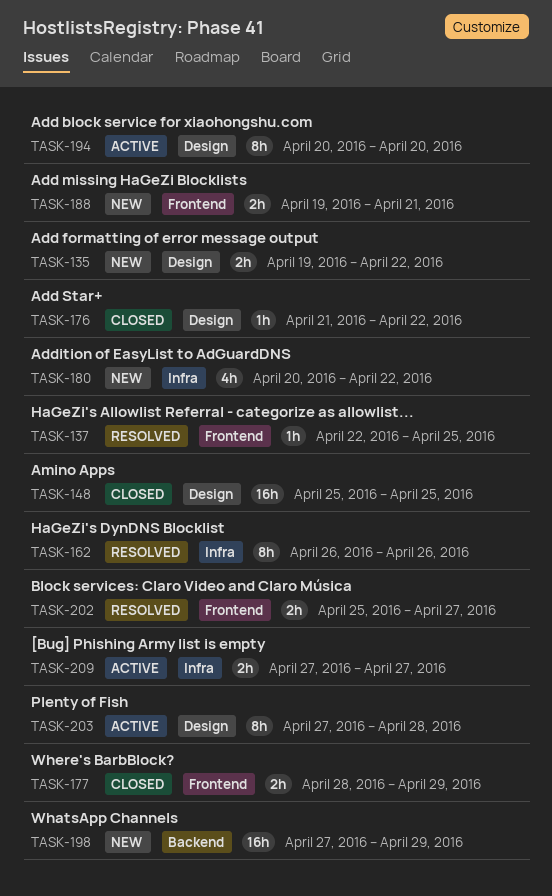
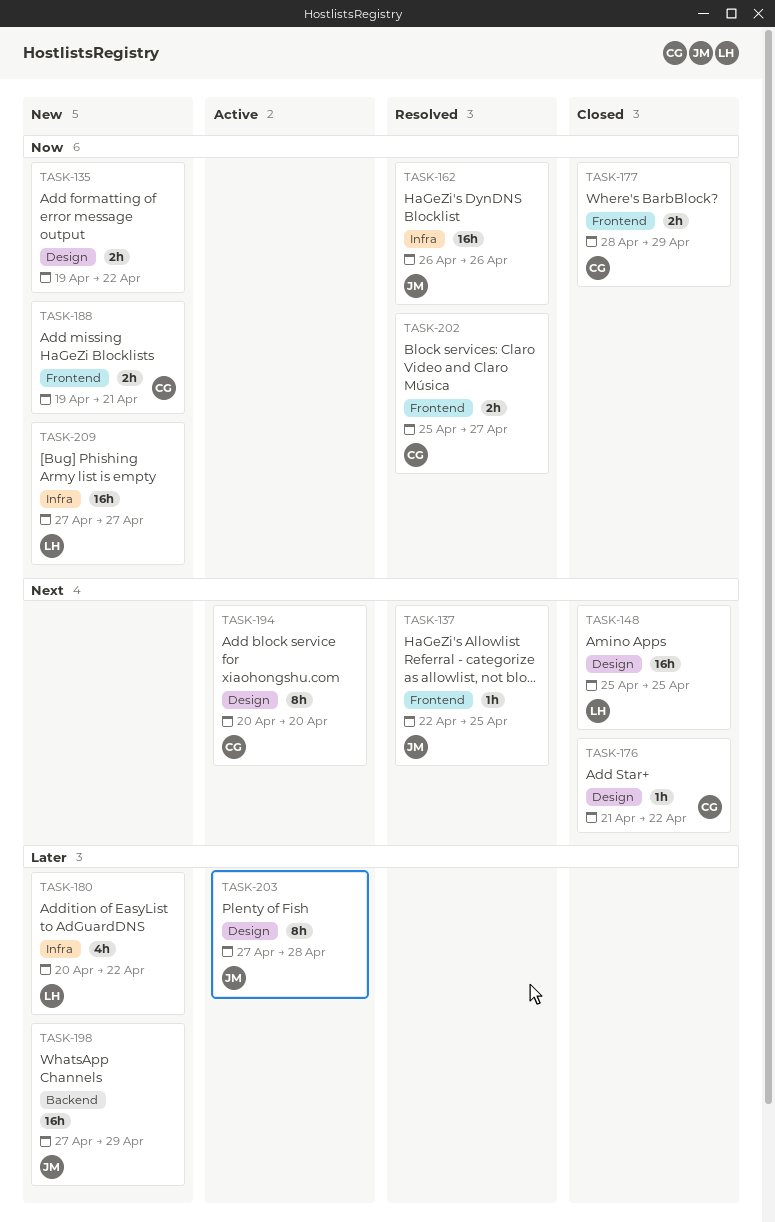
TASK-162, estimate: 8h -> 16h
TASK-209, status: Active -> New
TASK-209, estimate: 2h -> 16h

